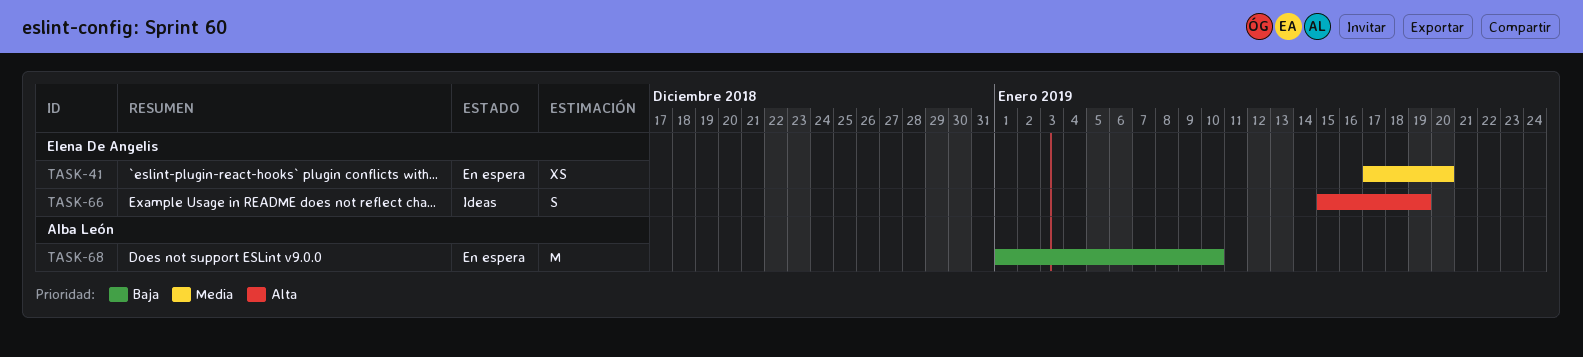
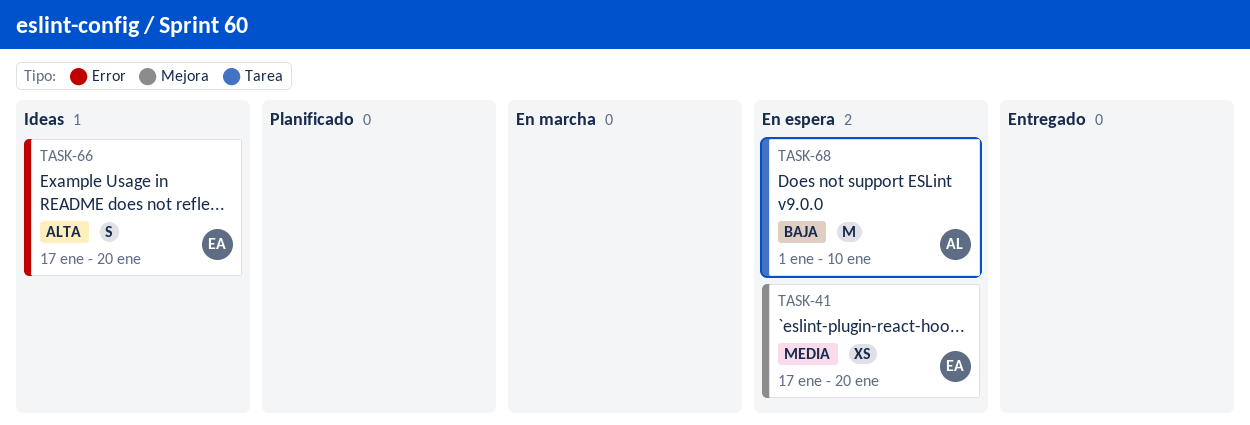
TASK-66, start: Jan 15 -> Jan 17
TASK-66, due: Jan 19 -> Jan 20

